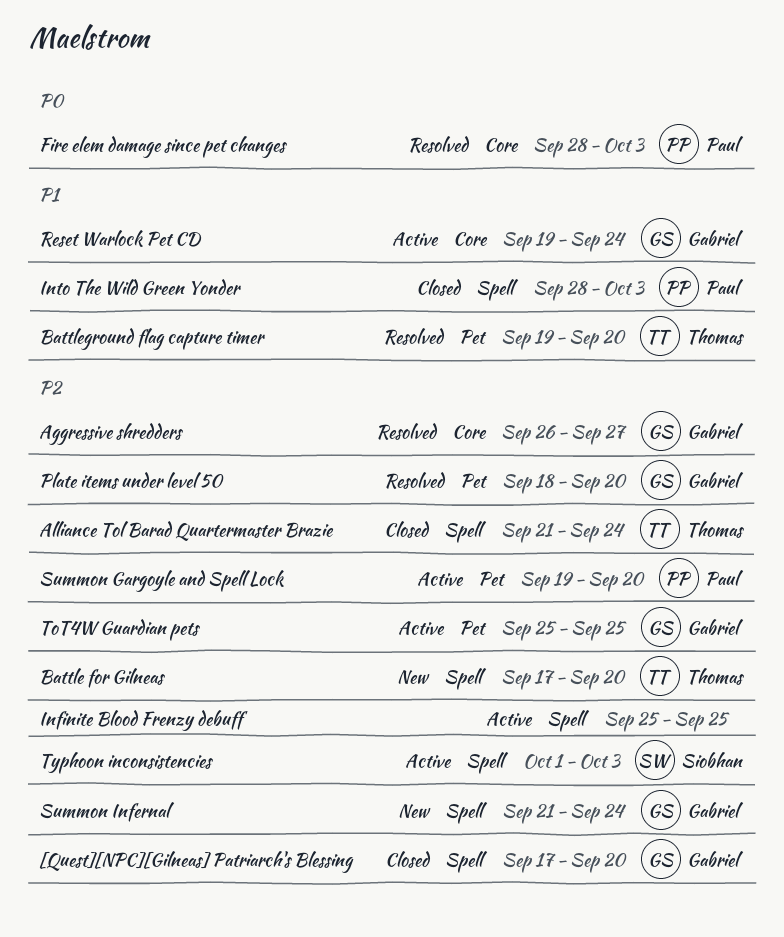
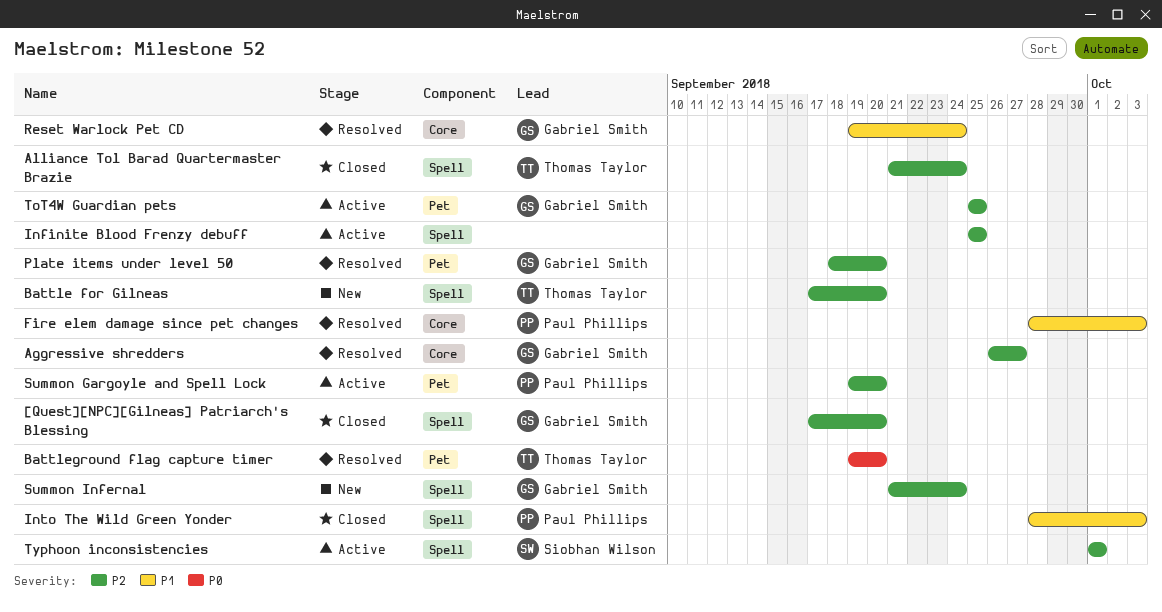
Battleground flag capture timer, priority: P1 -> P0
Fire elem damage since pet changes, priority: P0 -> P1
Reset Warlock Pet CD, status: Active -> Resolved
Typhoon inconsistencies, due: Oct 3 -> Oct 1

